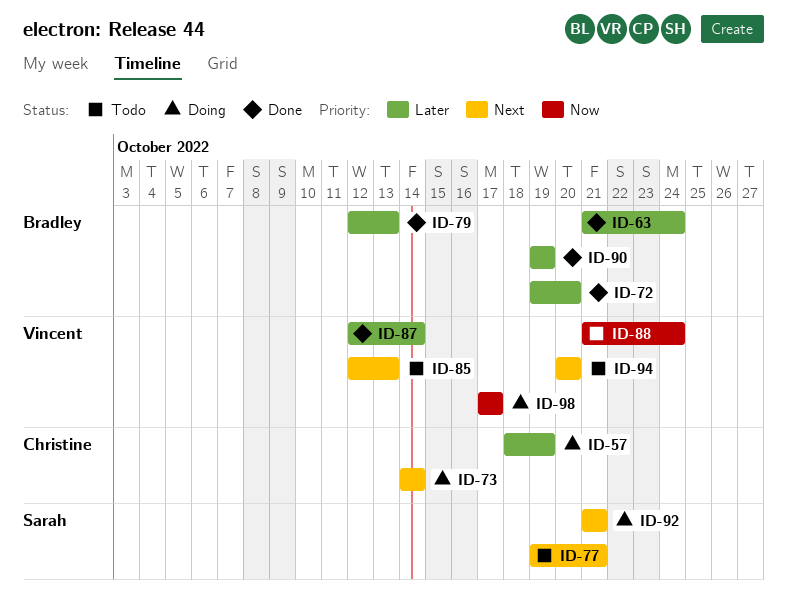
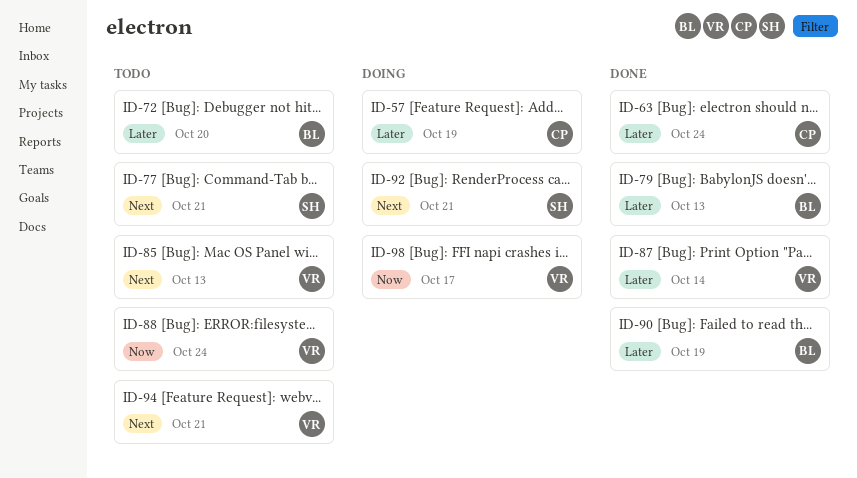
ID-63, owner: Bradley -> Christine
ID-72, status: Done -> Todo
ID-73: present -> none
ID-94, due: Oct 20 -> Oct 21

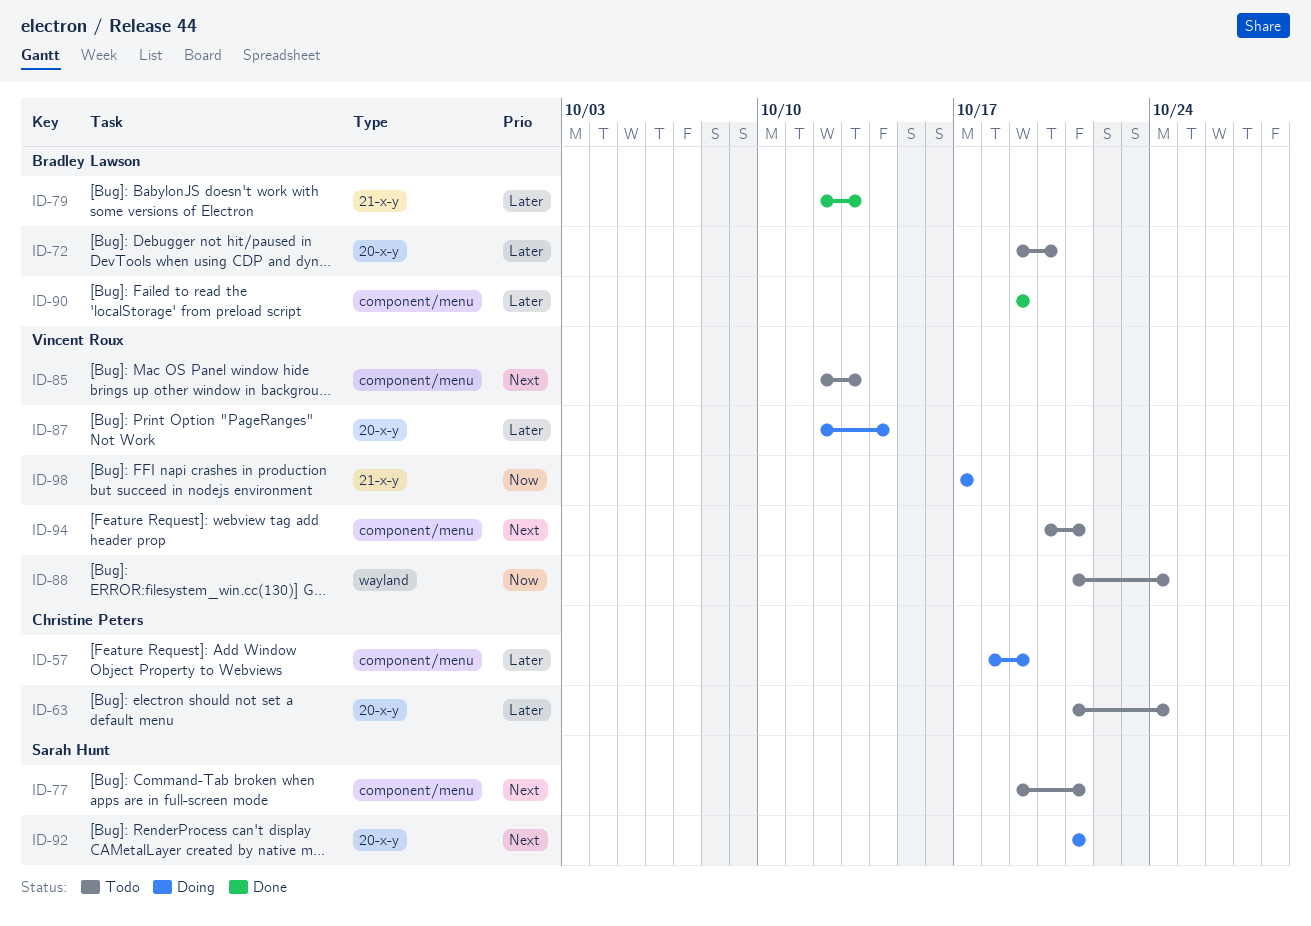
ID-63, status: Done -> Todo
ID-87, status: Done -> Doing

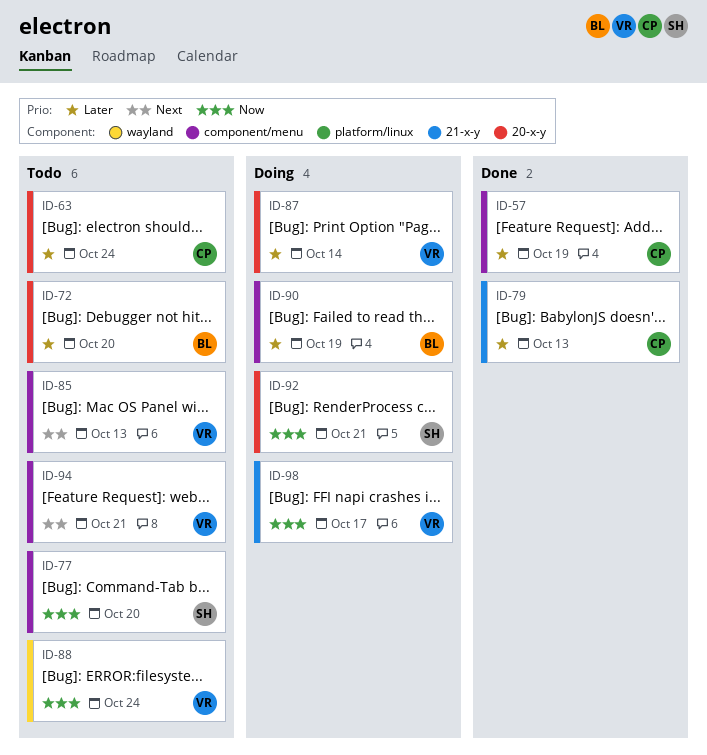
ID-57, status: Doing -> Done
ID-77, priority: Next -> Now
ID-77, due: Oct 21 -> Oct 20
ID-79, owner: Bradley Lawson -> Christine Peters
ID-90, status: Done -> Doing
ID-92, priority: Next -> Now

